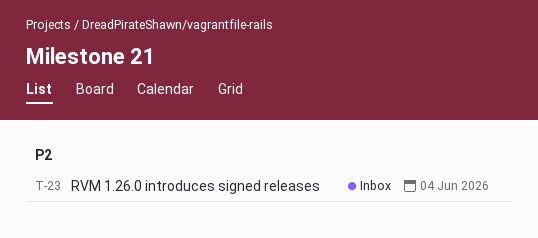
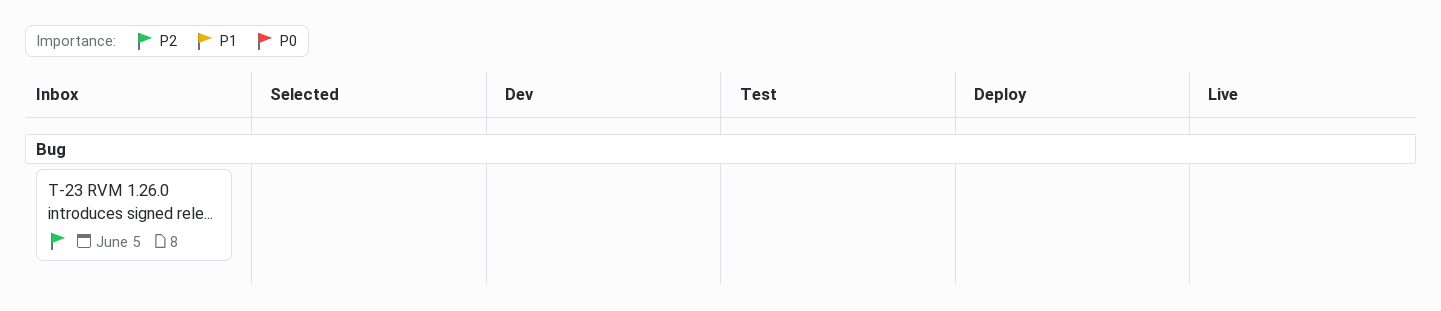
T-23, due: Jun 4 -> Jun 5

